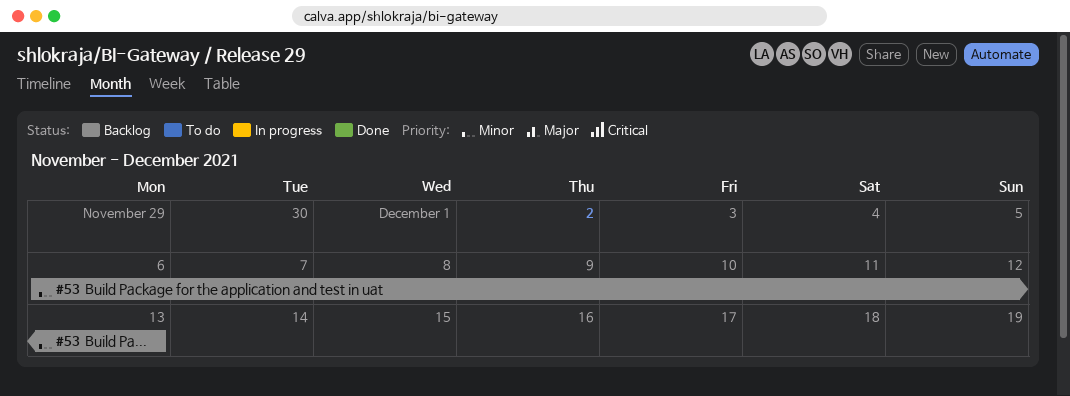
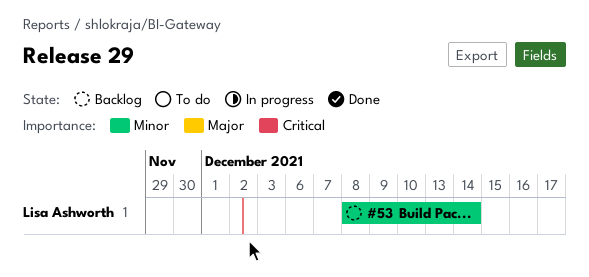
#53, start: Dec 6 -> Dec 8
#53, due: Dec 13 -> Dec 14

